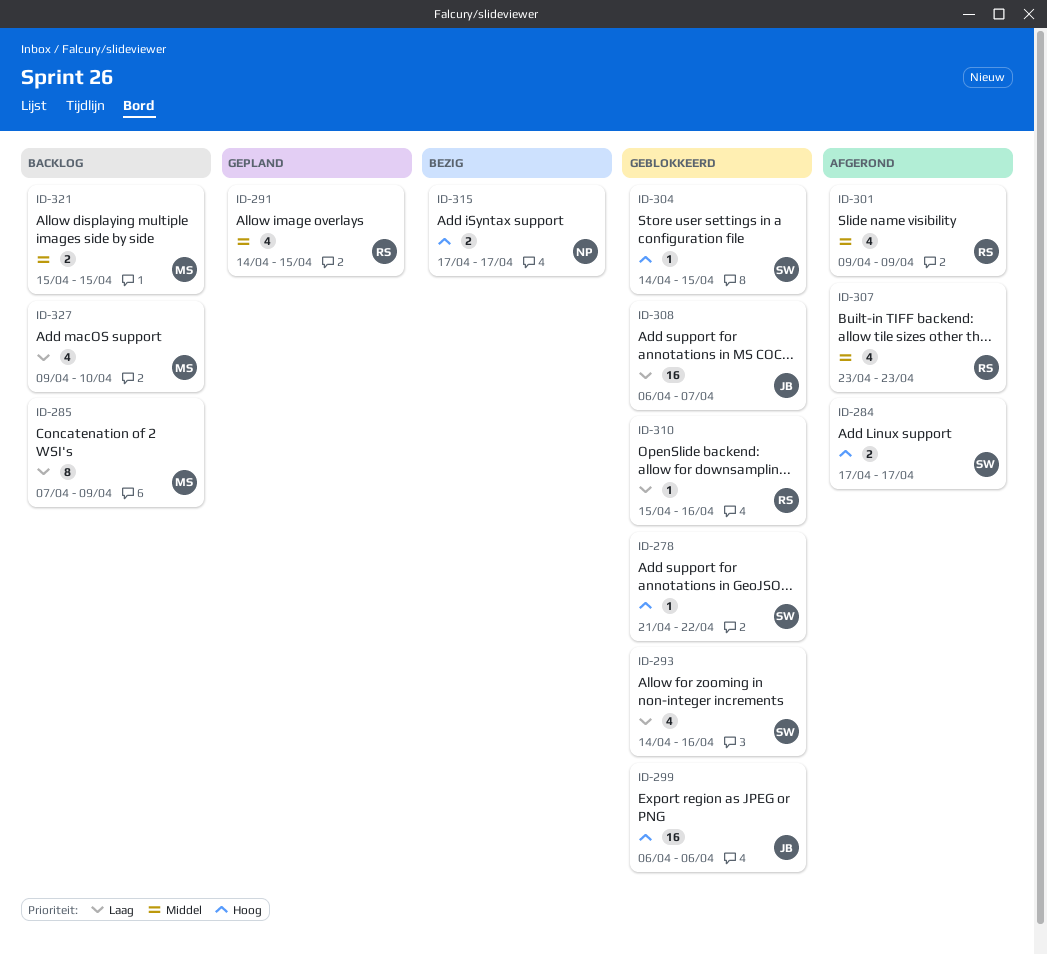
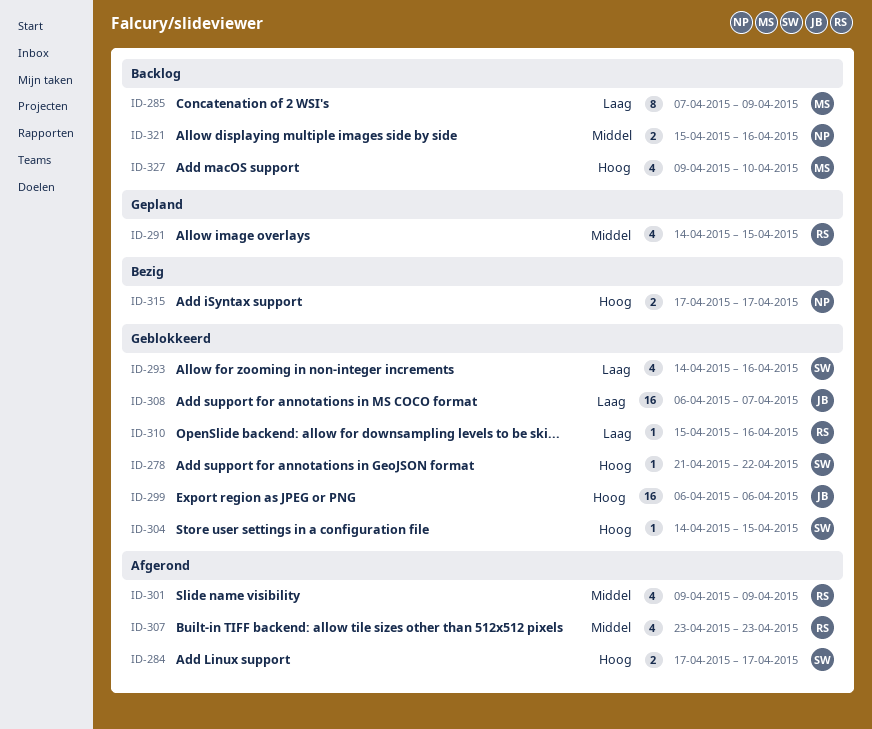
ID-321, owner: MS -> NP
ID-321, due: Apr 15 -> Apr 16
ID-327, priority: Laag -> Hoog

